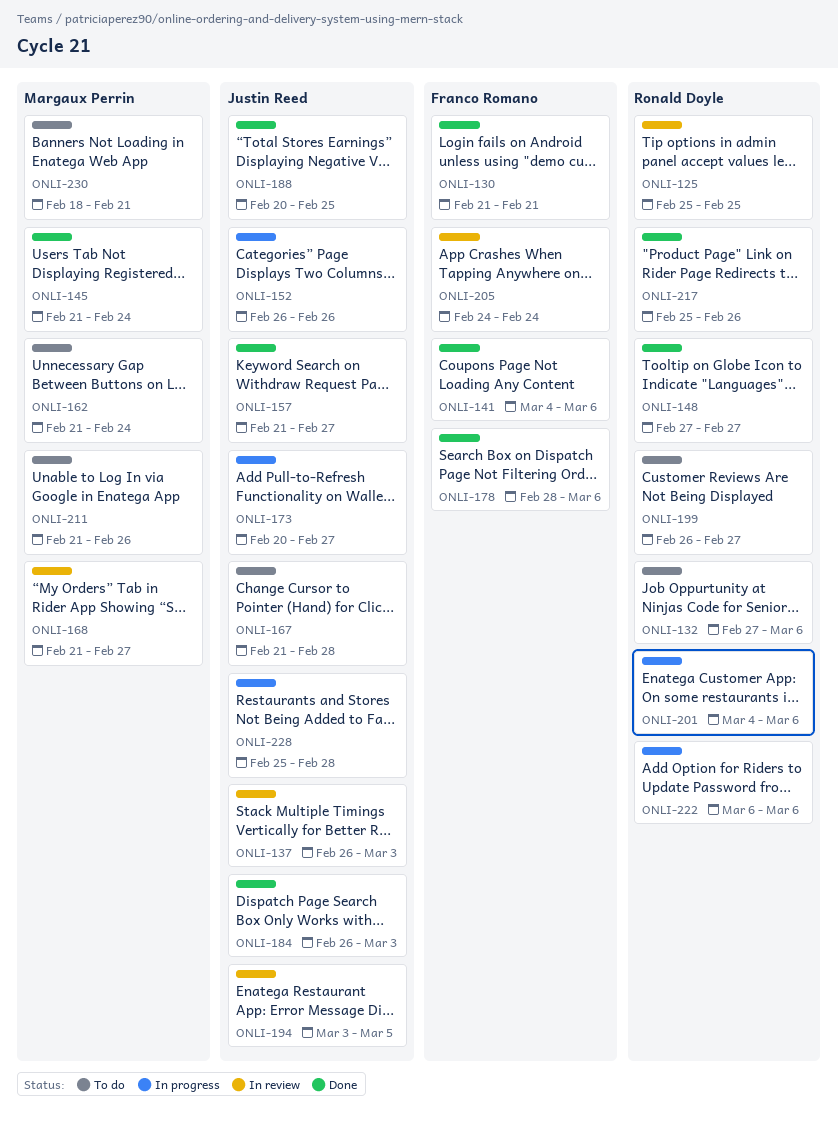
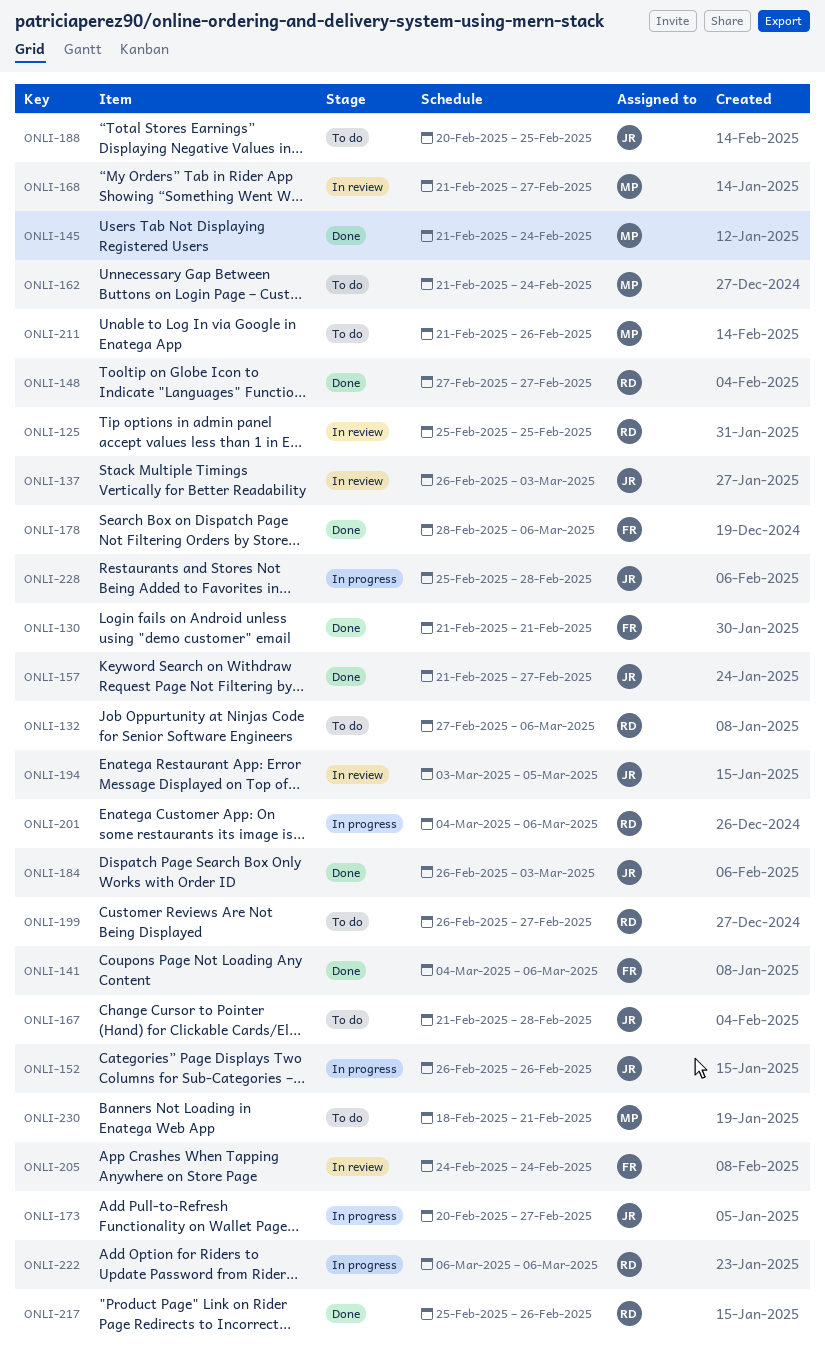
ONLI-188, status: Done -> To do

